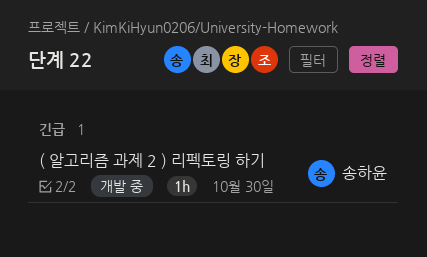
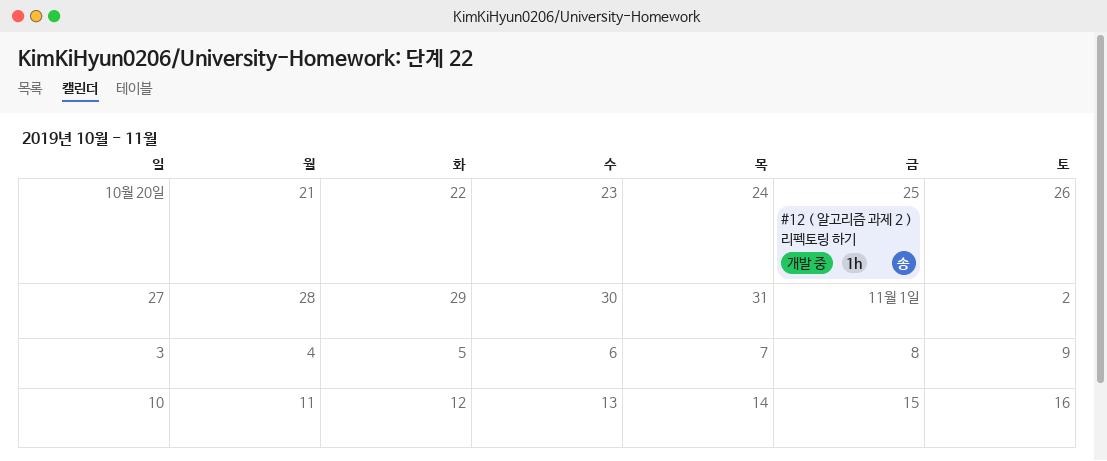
( 알고리즘 과제 2 ) 리펙토링 하기, due: Oct 30 -> Oct 25

